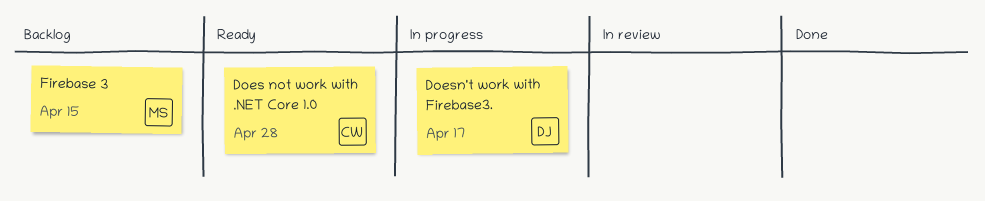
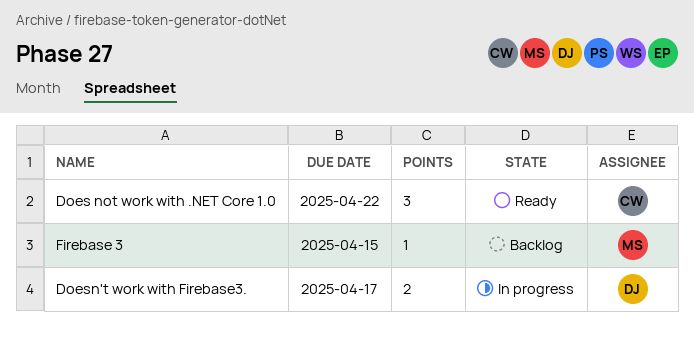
Does not work with .NET Core 1.0, due: Apr 28 -> Apr 22

